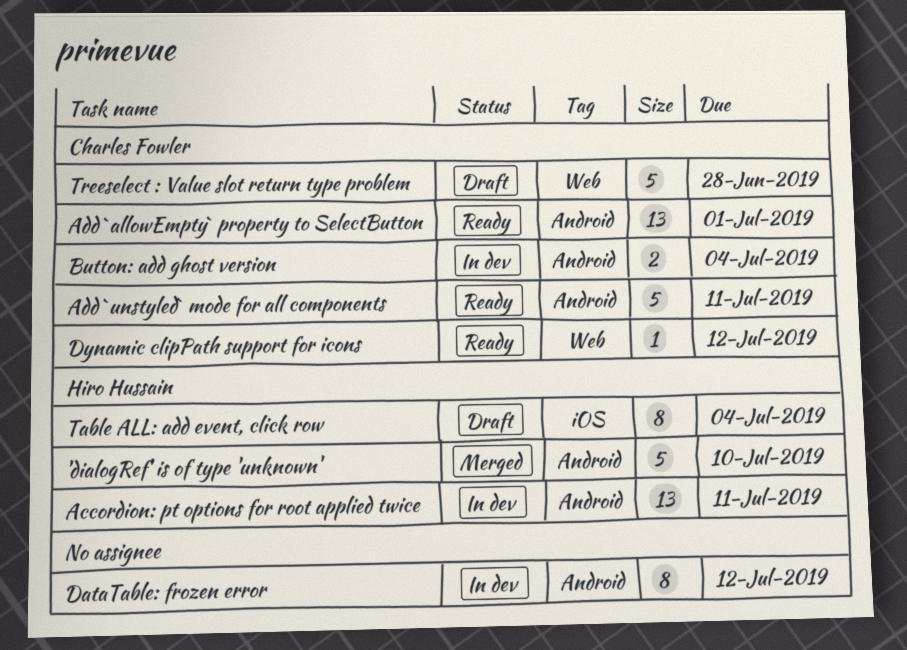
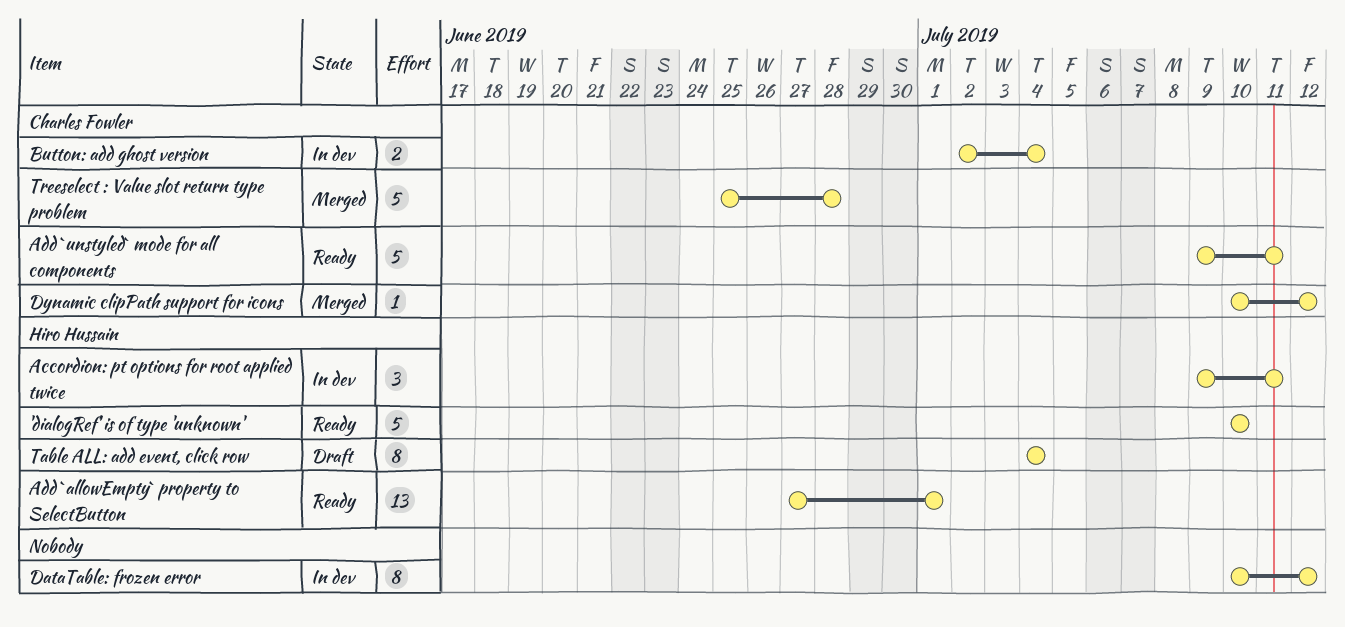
'dialogRef' is of type 'unknown', status: Merged -> Ready
Accordion: pt options for root applied twice, estimate: 13 -> 3
Add `allowEmpty` property to SelectButton, owner: Charles Fowler -> Hiro Hussain
Dynamic clipPath support for icons, status: Ready -> Merged
Treeselect : Value slot return type problem, status: Draft -> Merged

